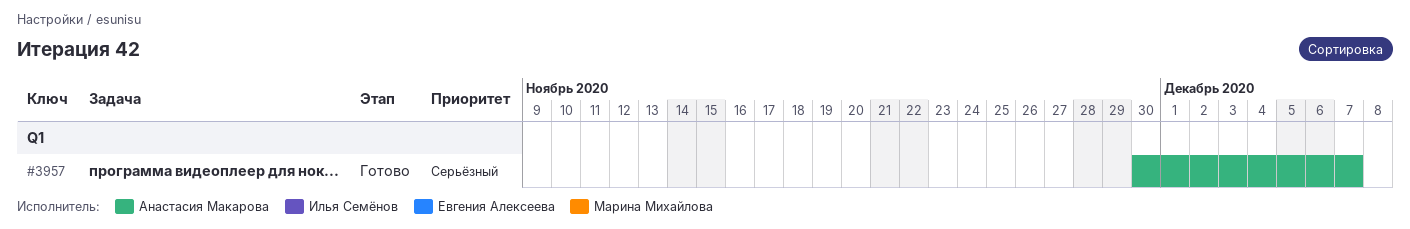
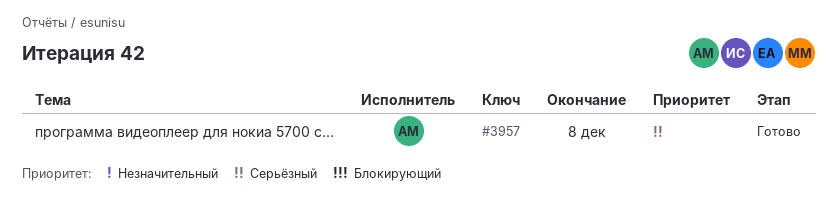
#3957, due: Dec 7 -> Dec 8

